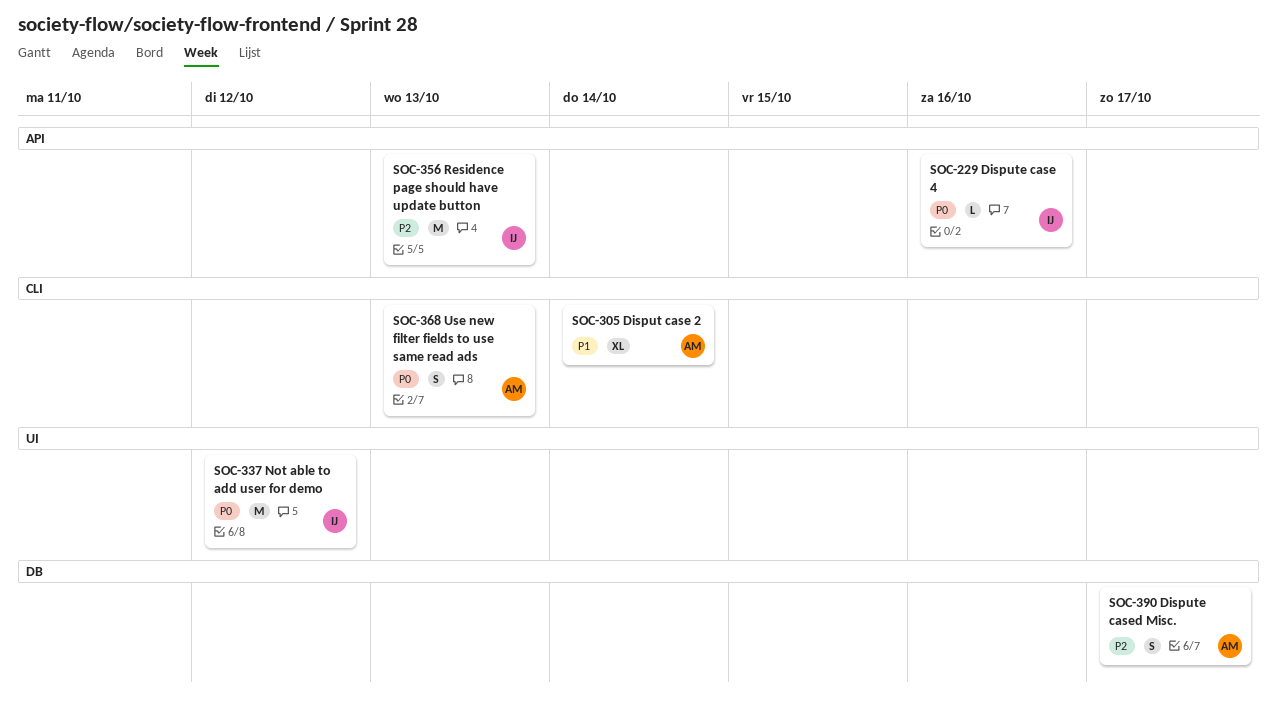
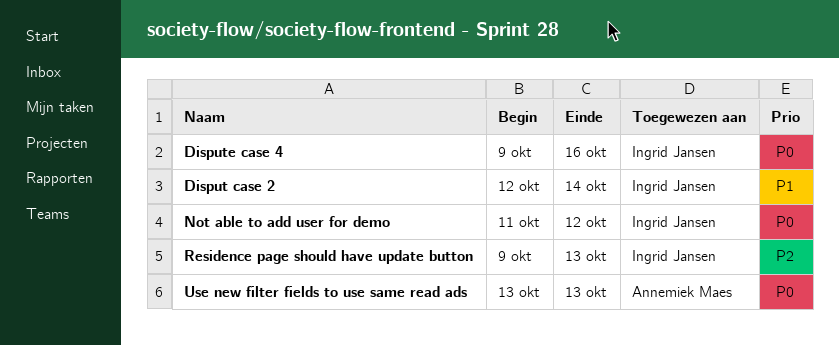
Disput case 2, owner: Annemiek Maes -> Ingrid Jansen
Dispute cased Misc.: present -> none

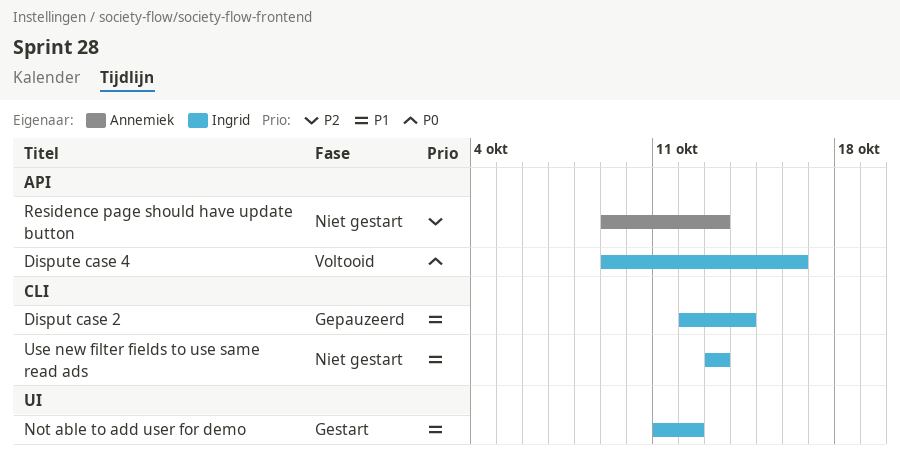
Not able to add user for demo, priority: P0 -> P1
Residence page should have update button, owner: Ingrid Jansen -> Annemiek Maes
Use new filter fields to use same read ads, owner: Annemiek Maes -> Ingrid Jansen
Use new filter fields to use same read ads, priority: P0 -> P1

